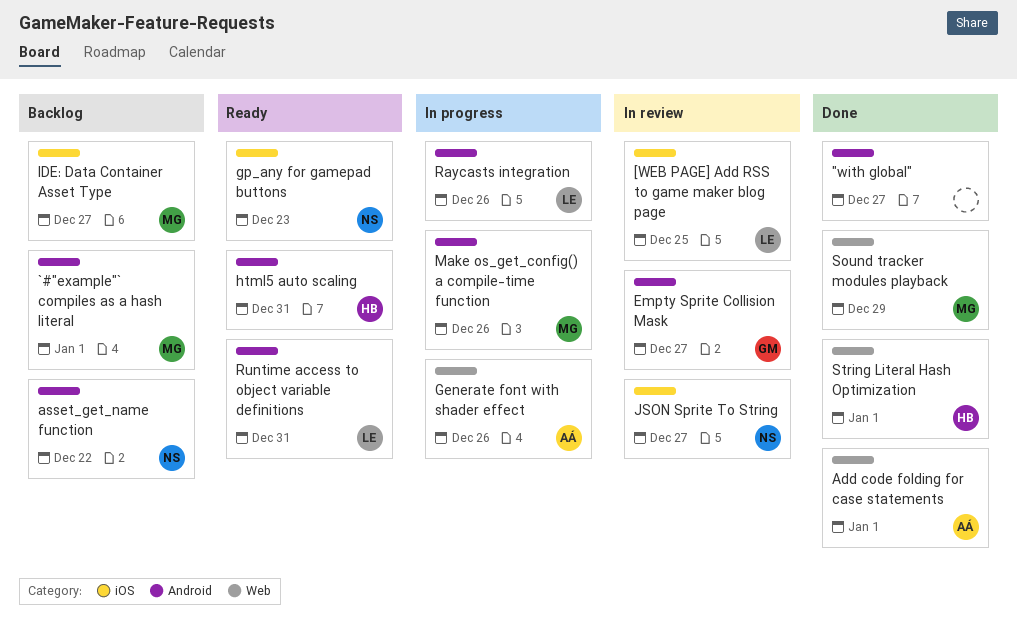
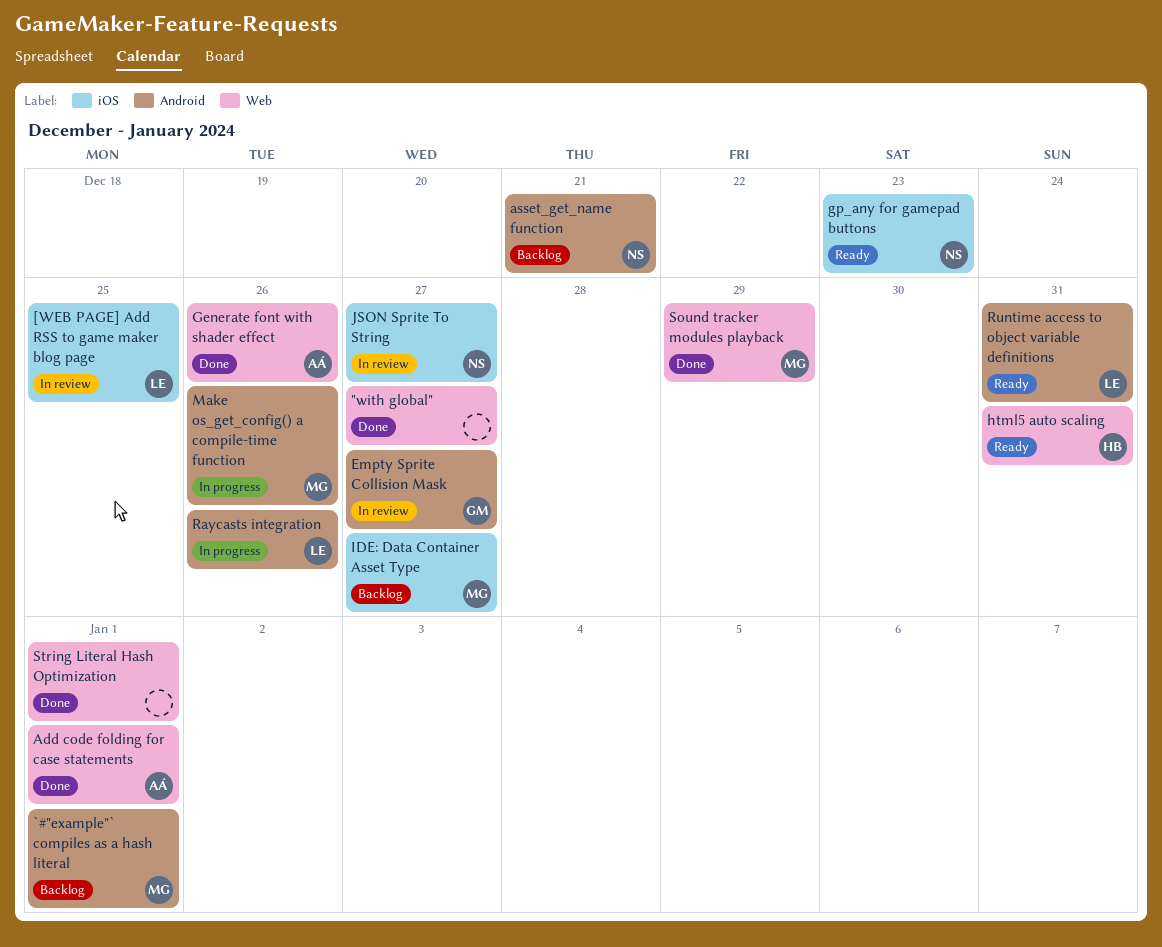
"with global", label: Android -> Web
asset_get_name function, due: Dec 22 -> Dec 21
Generate font with shader effect, status: In progress -> Done
html5 auto scaling, label: Android -> Web
String Literal Hash Optimization, owner: HB -> none

